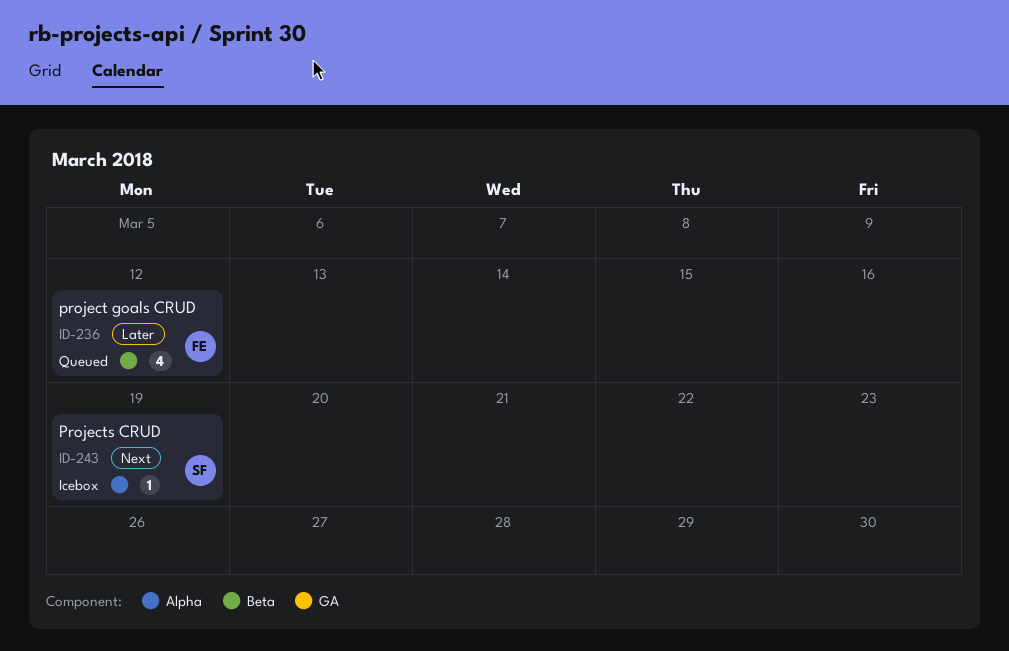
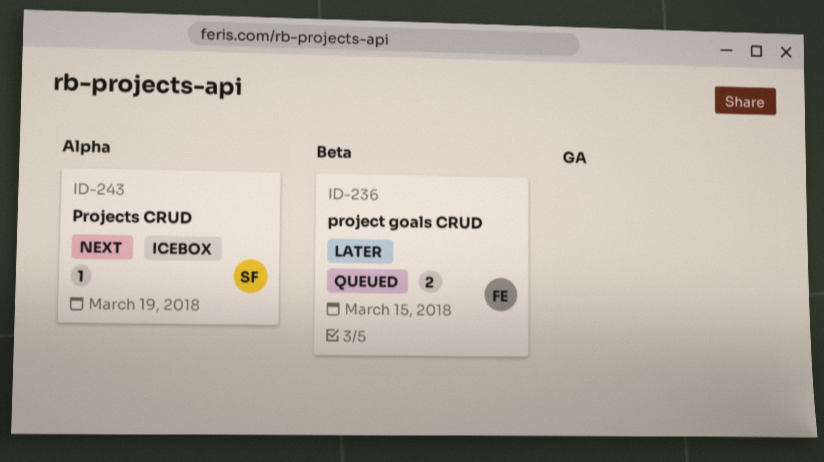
ID-236, estimate: 4 -> 2
ID-236, due: Mar 12 -> Mar 15

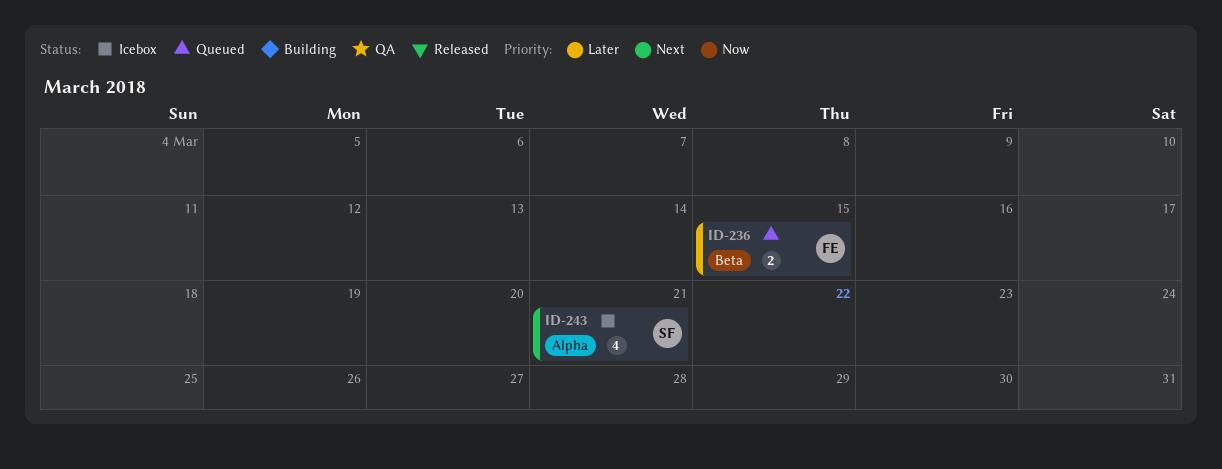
ID-243, estimate: 1 -> 4
ID-243, due: Mar 19 -> Mar 21

